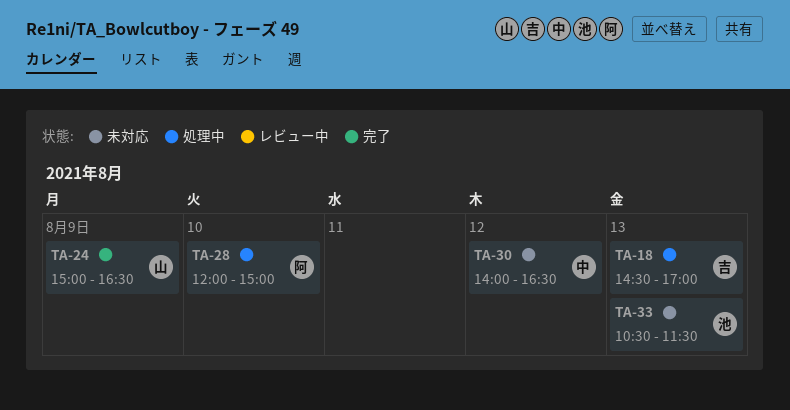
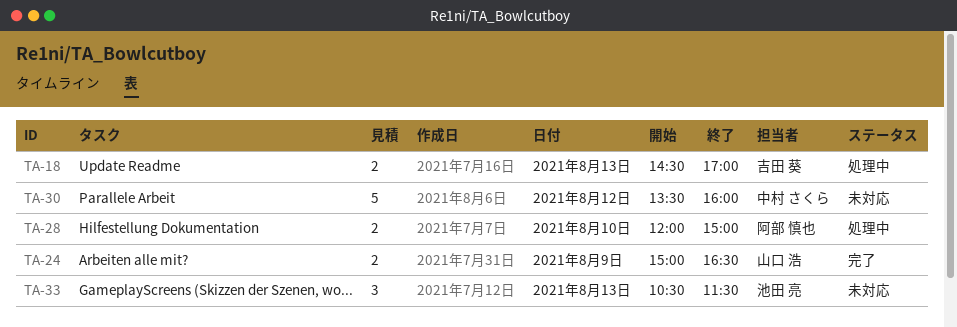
TA-30, begins: 14:00 -> 13:30
TA-30, ends: 16:30 -> 16:00

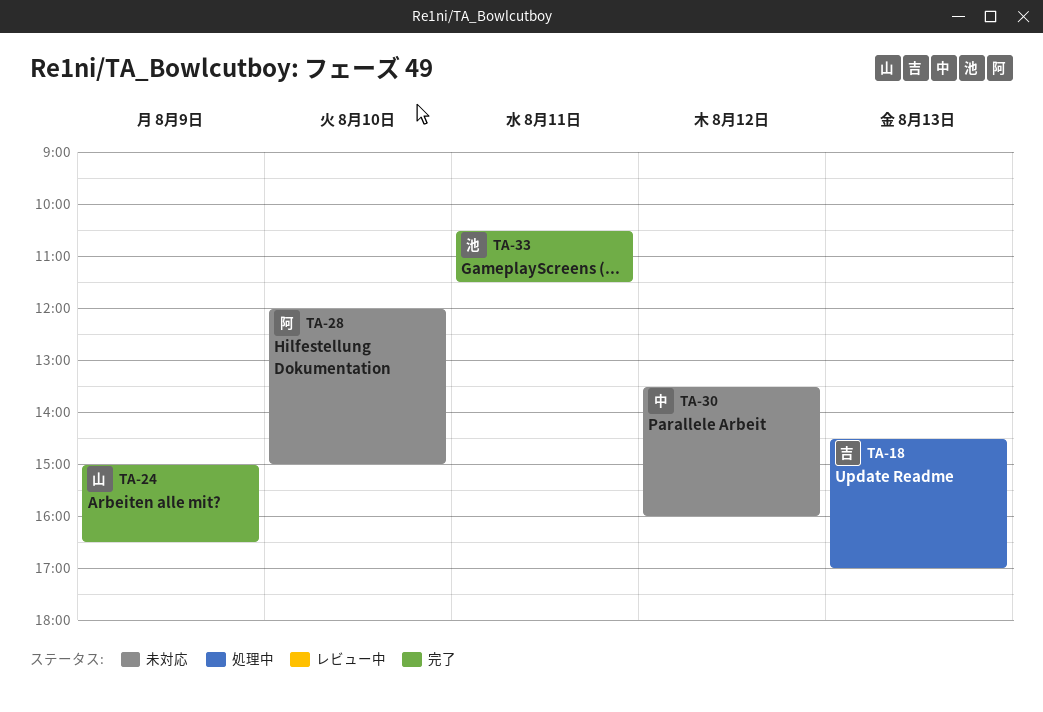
TA-28, status: 処理中 -> 未対応
TA-33, status: 未対応 -> 完了
TA-33, day: Aug 13 -> Aug 11

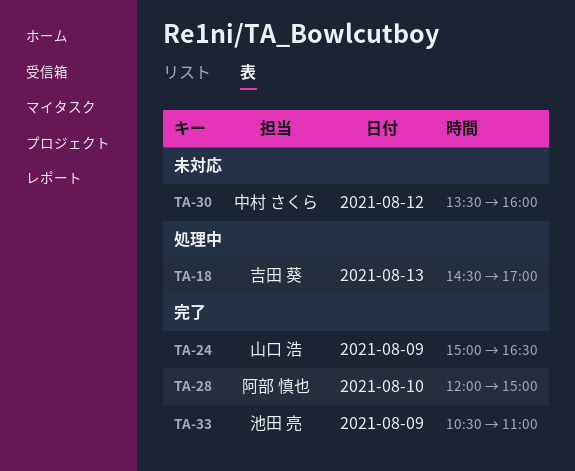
TA-28, status: 未対応 -> 完了
TA-33, day: Aug 11 -> Aug 9
TA-33, ends: 11:30 -> 11:00

